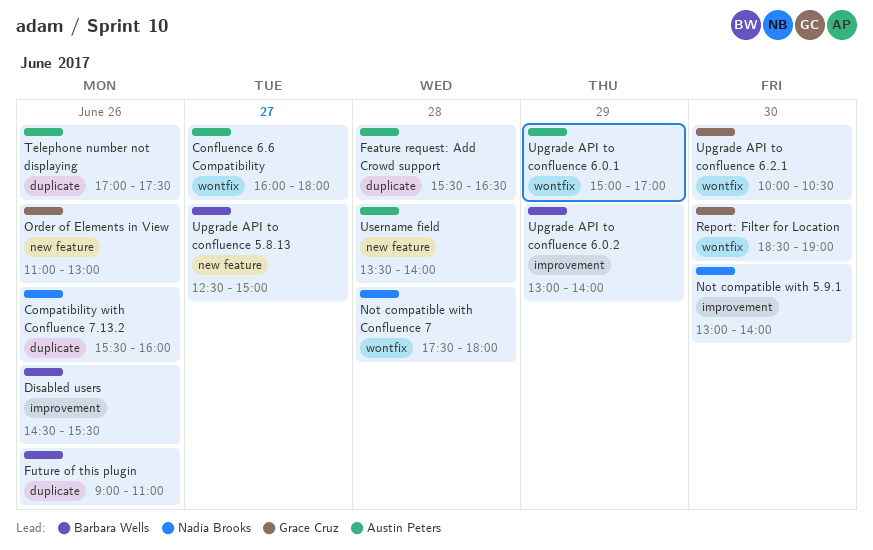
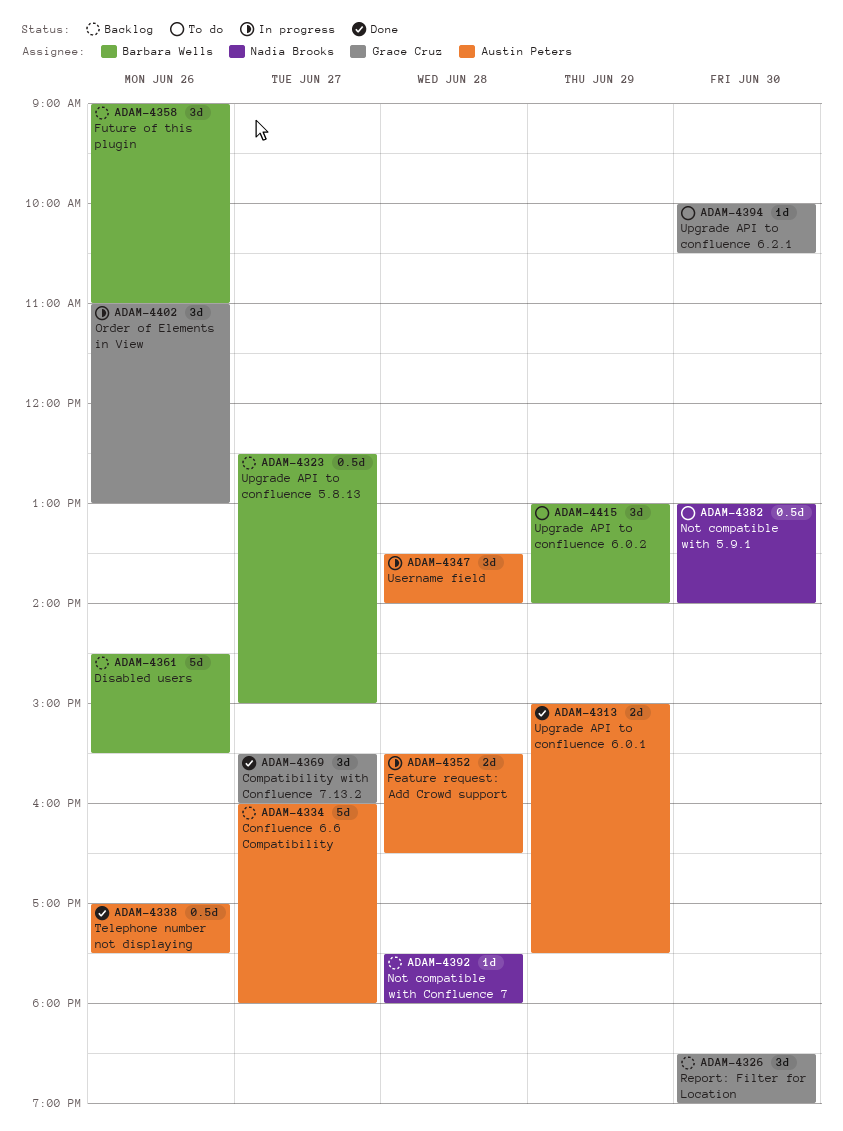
Compatibility with Confluence 7.13.2, owner: Nadia Brooks -> Grace Cruz
Compatibility with Confluence 7.13.2, day: Jun 26 -> Jun 27
Upgrade API to confluence 6.0.1, ends: 17:00 -> 17:30

